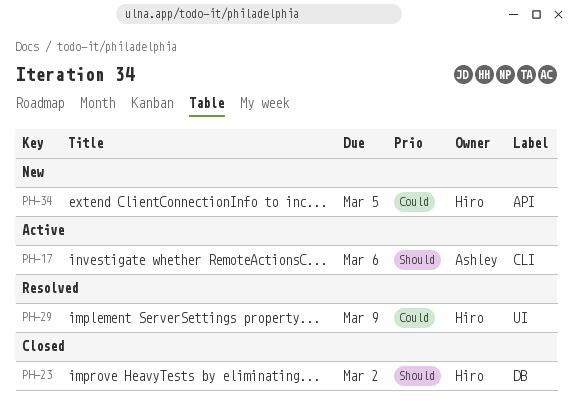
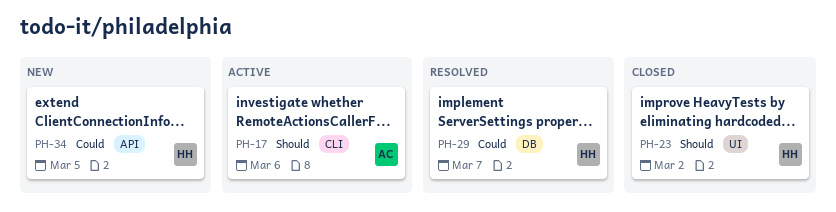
PH-23, label: DB -> UI
PH-29, label: UI -> DB
PH-29, due: Mar 9 -> Mar 7

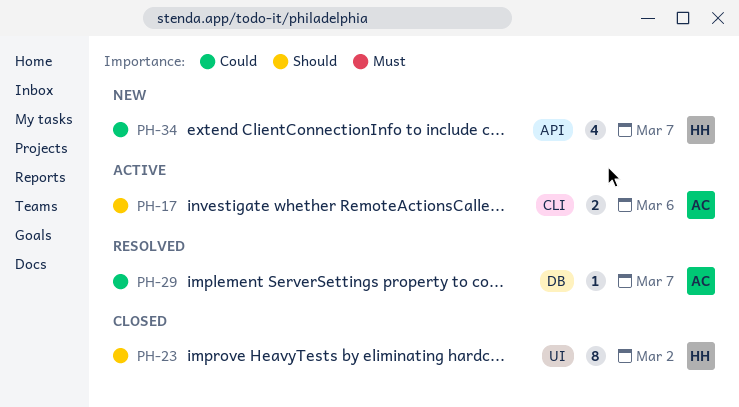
PH-29, owner: HH -> AC
PH-34, due: Mar 5 -> Mar 7

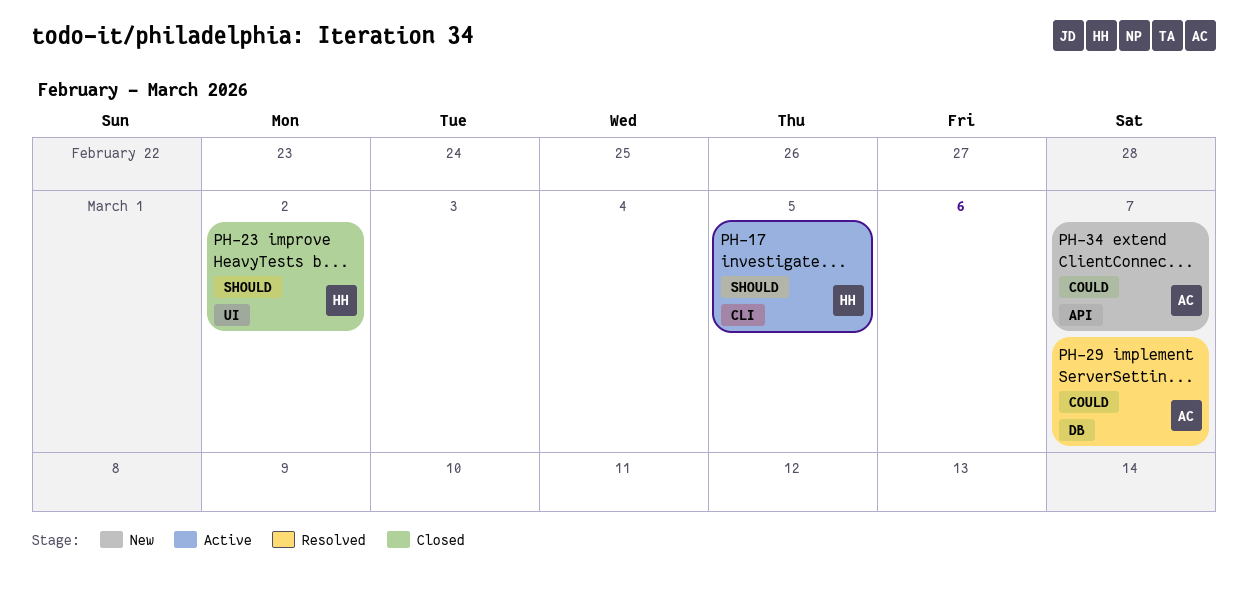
PH-17, owner: AC -> HH
PH-17, due: Mar 6 -> Mar 5
PH-34, owner: HH -> AC

